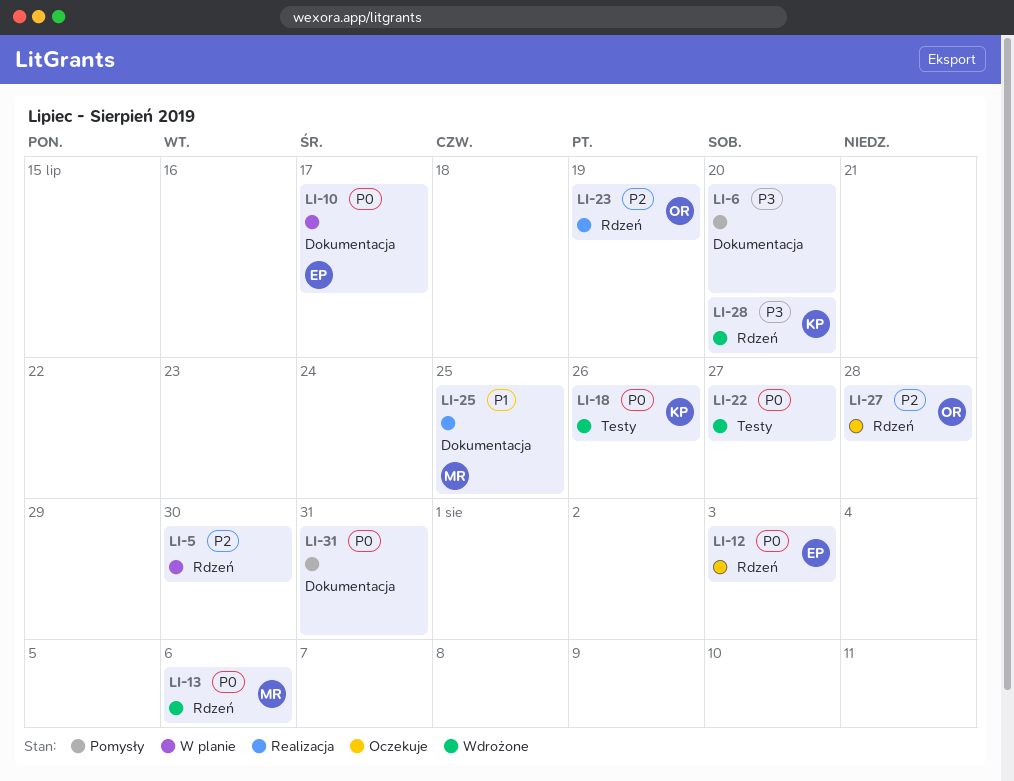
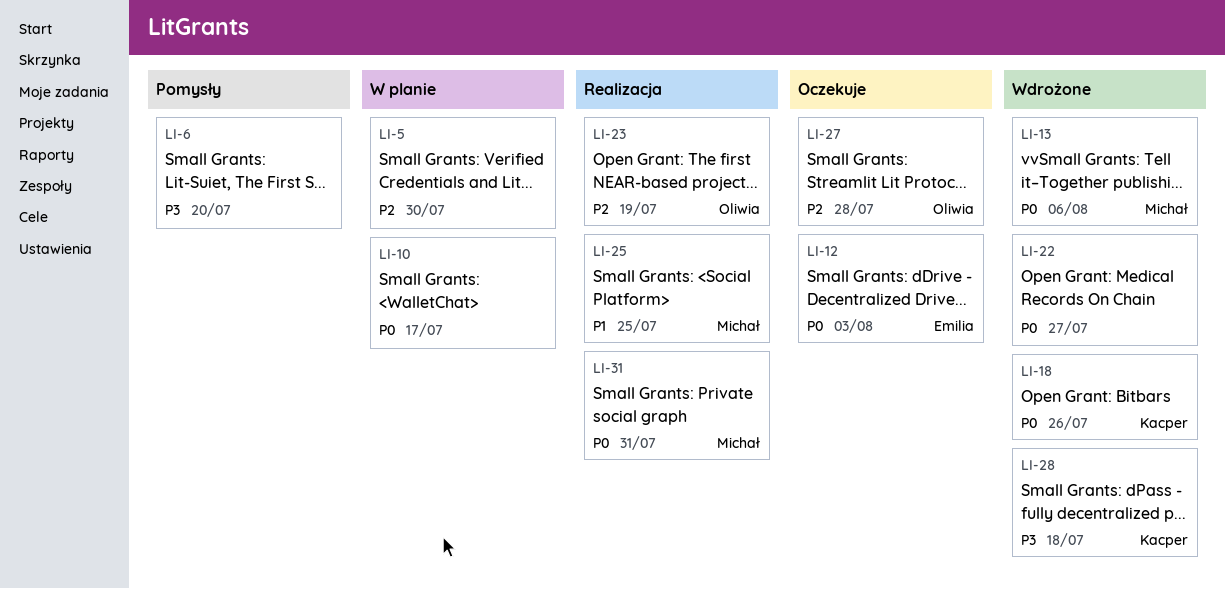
LI-10, owner: Emilia -> none
LI-28, due: Jul 20 -> Jul 18
LI-31, status: Pomysły -> Realizacja
LI-31, owner: none -> Michał

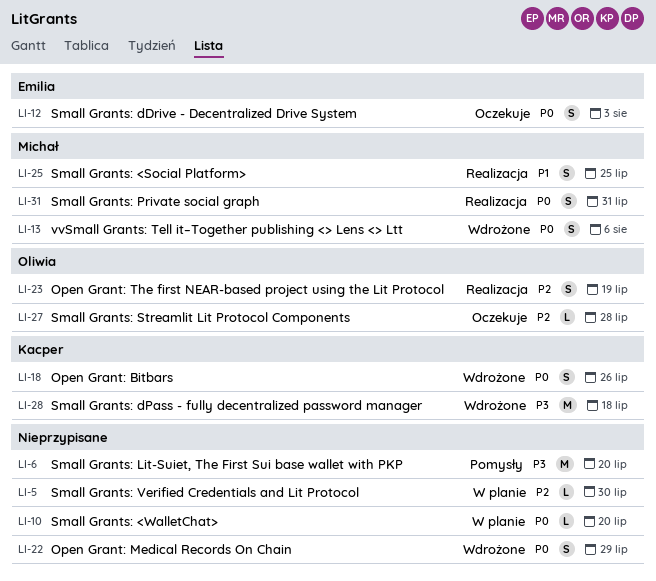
LI-10, due: Jul 17 -> Jul 20
LI-22, due: Jul 27 -> Jul 29

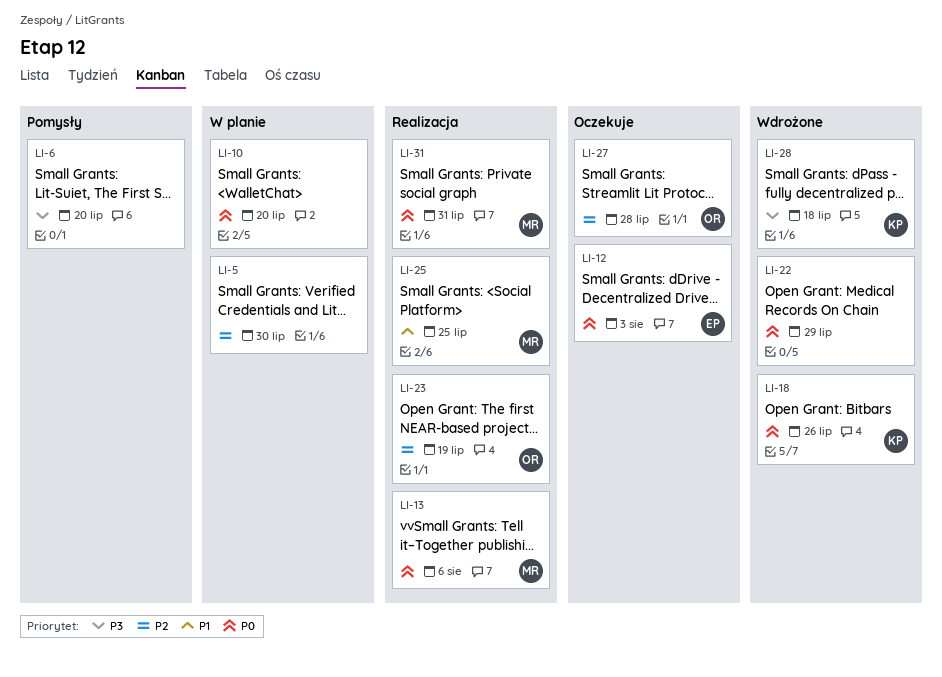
LI-13, status: Wdrożone -> Realizacja

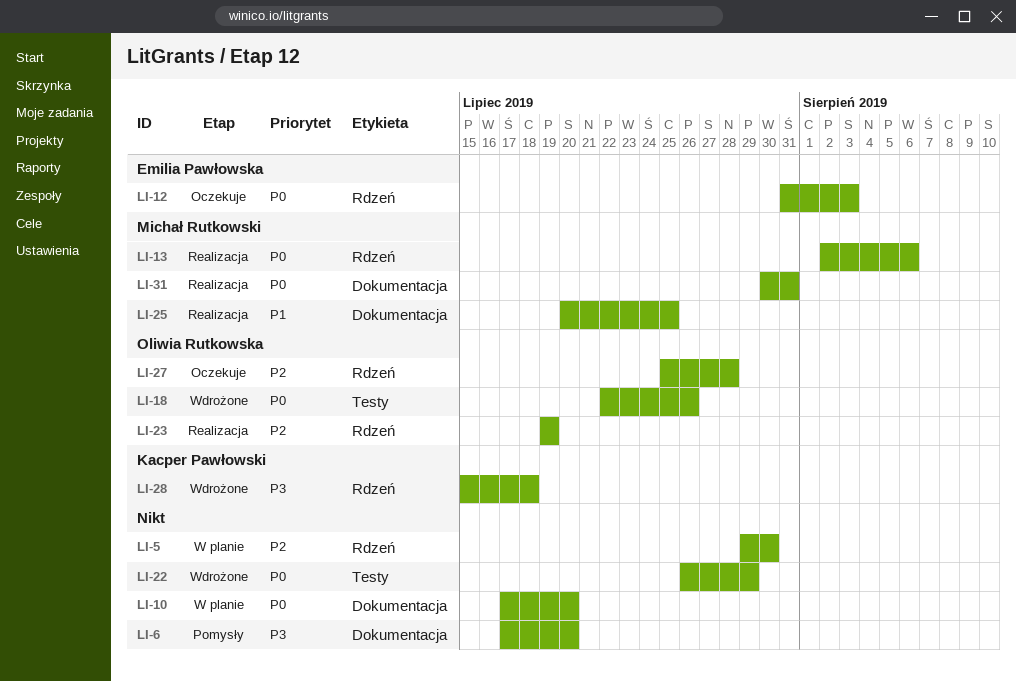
LI-18, owner: Kacper Pawłowski -> Oliwia Rutkowska

